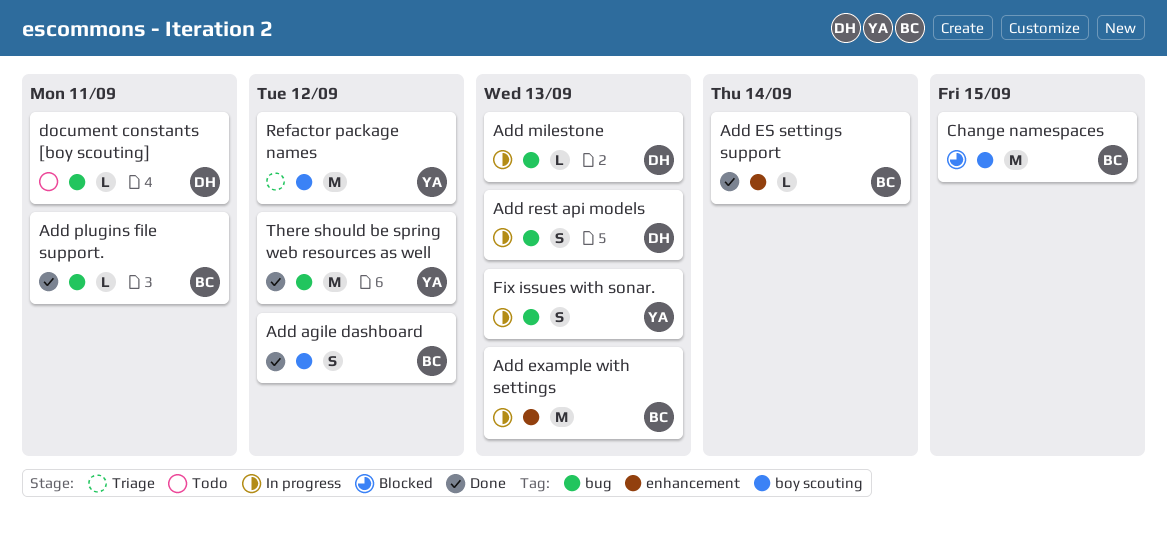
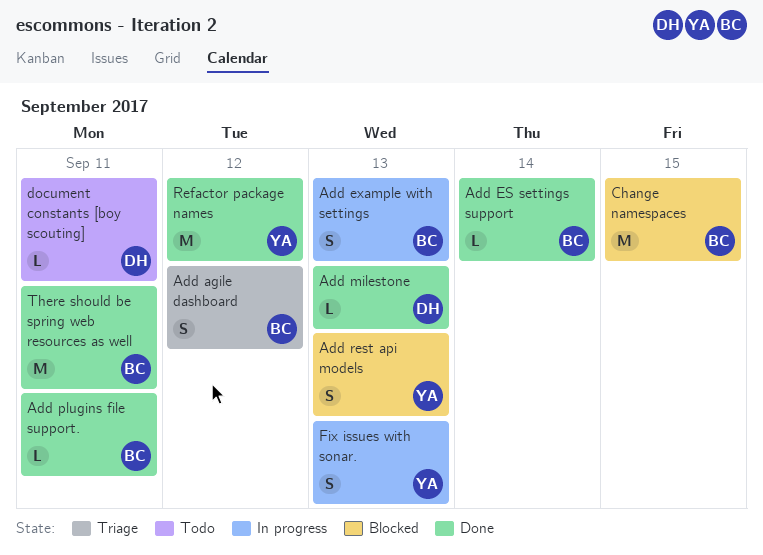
Add agile dashboard, status: Done -> Triage
Add example with settings, estimate: M -> S
Add milestone, status: In progress -> Done
Add rest api models, status: In progress -> Blocked
Add rest api models, owner: DH -> YA
Refactor package names, status: Triage -> Done
There should be spring web resources as well, owner: YA -> BC
There should be spring web resources as well, due: Sep 12 -> Sep 11

